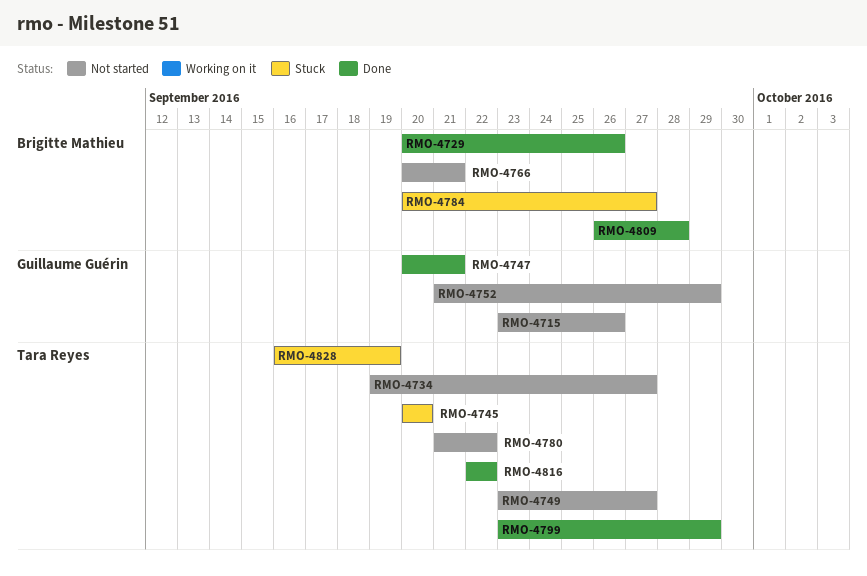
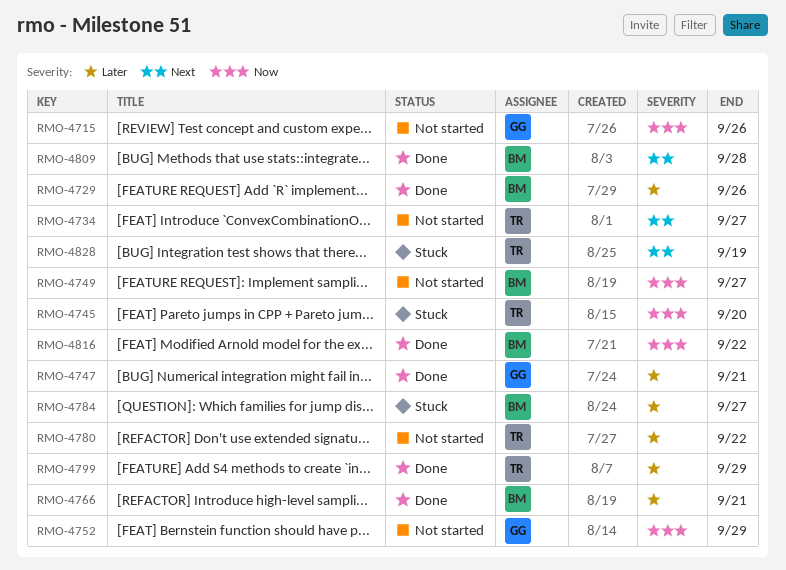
RMO-4749, owner: Tara Reyes -> Brigitte Mathieu
RMO-4766, status: Not started -> Done
RMO-4816, owner: Tara Reyes -> Brigitte Mathieu

